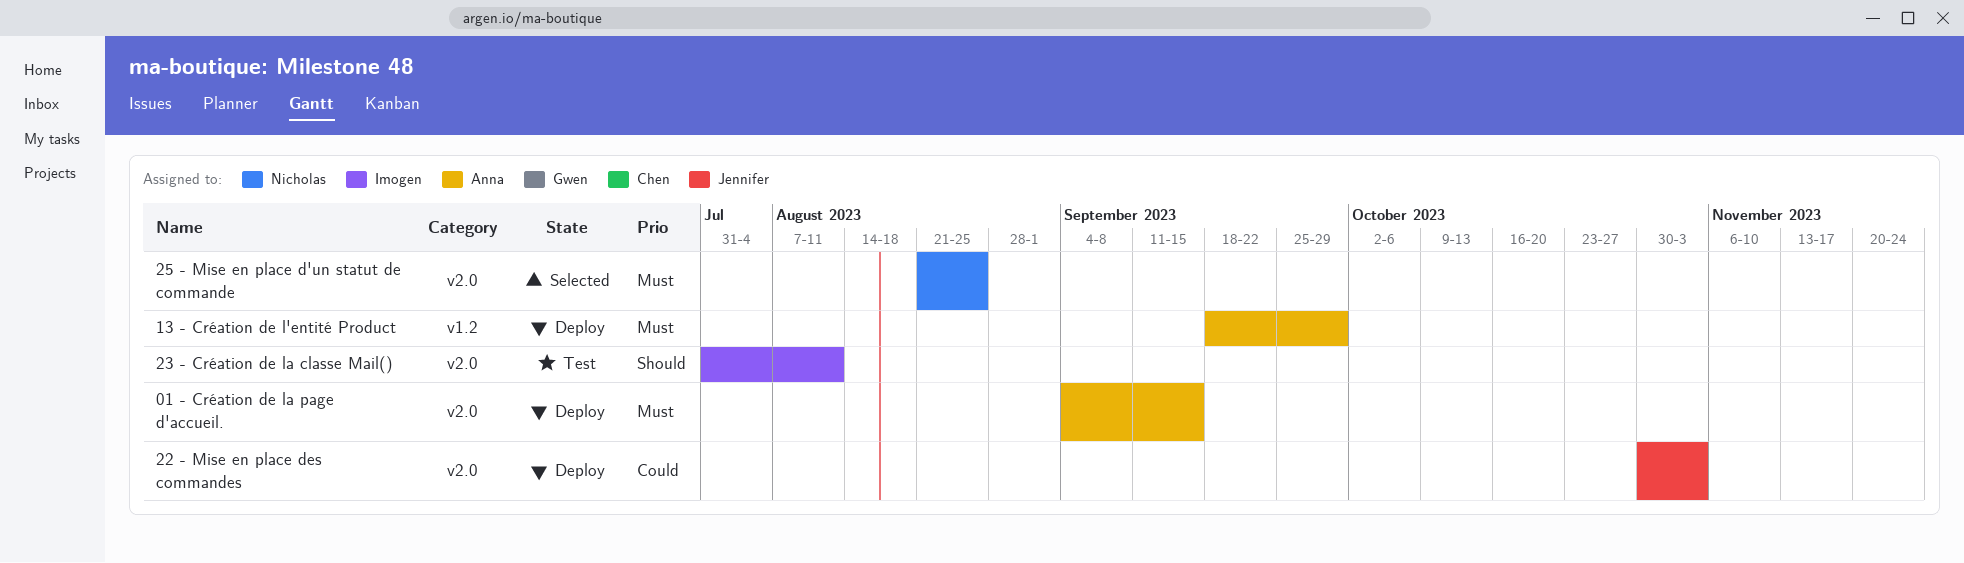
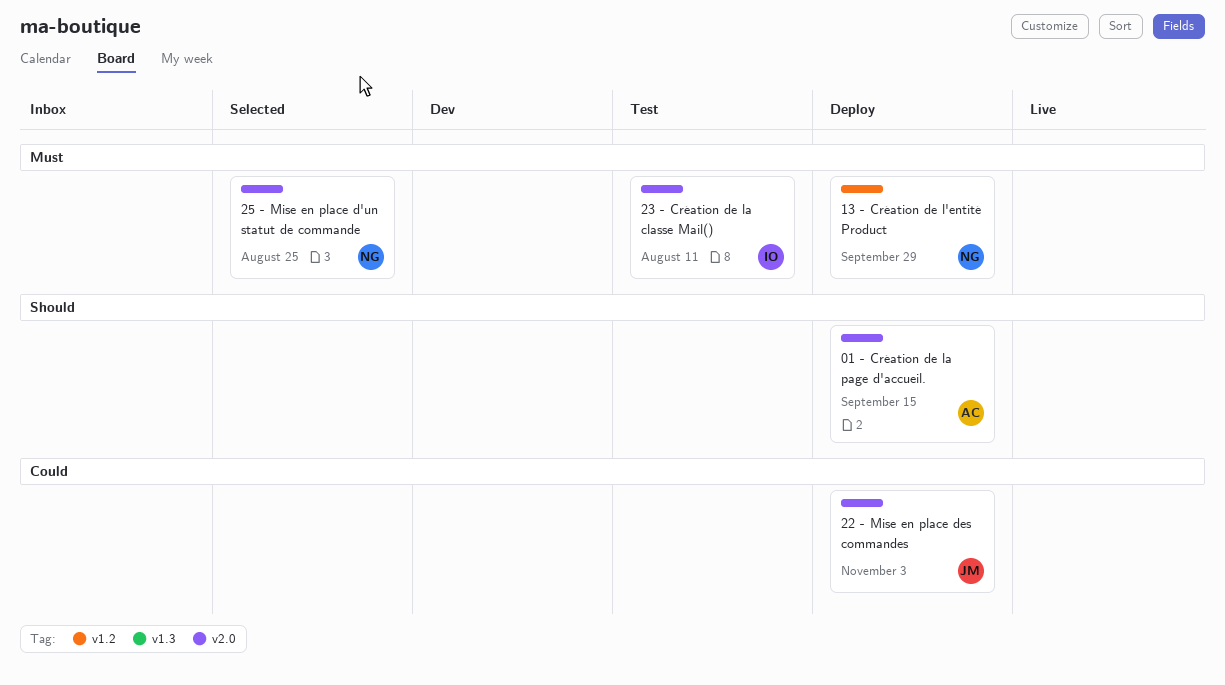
01 - Création de la page d'accueil., priority: Must -> Should
13 - Création de l'entité Product, owner: Anna -> Nicholas
23 - Création de la classe Mail(), priority: Should -> Must

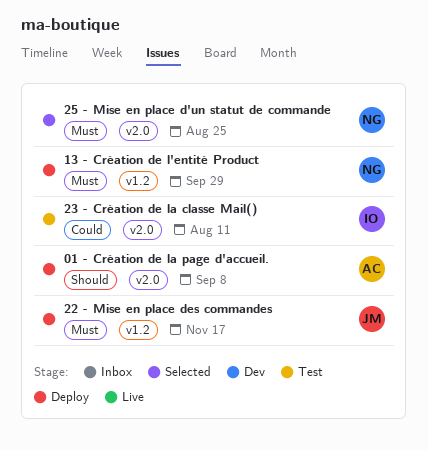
01 - Création de la page d'accueil., due: Sep 15 -> Sep 8
22 - Mise en place des commandes, priority: Could -> Must
22 - Mise en place des commandes, label: v2.0 -> v1.2
22 - Mise en place des commandes, due: Nov 3 -> Nov 17
23 - Création de la classe Mail(), priority: Must -> Could

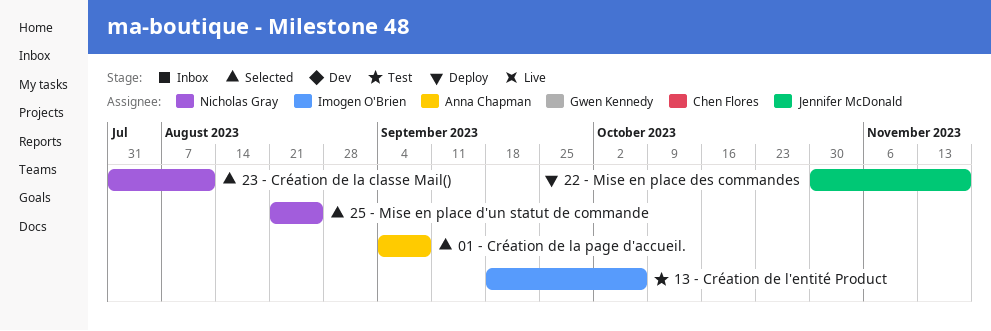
01 - Création de la page d'accueil., status: Deploy -> Selected
13 - Création de l'entité Product, status: Deploy -> Test
13 - Création de l'entité Product, owner: Nicholas Gray -> Imogen O'Brien
13 - Création de l'entité Product, due: Sep 29 -> Oct 6
23 - Création de la classe Mail(), status: Test -> Selected
23 - Création de la classe Mail(), owner: Imogen O'Brien -> Nicholas Gray

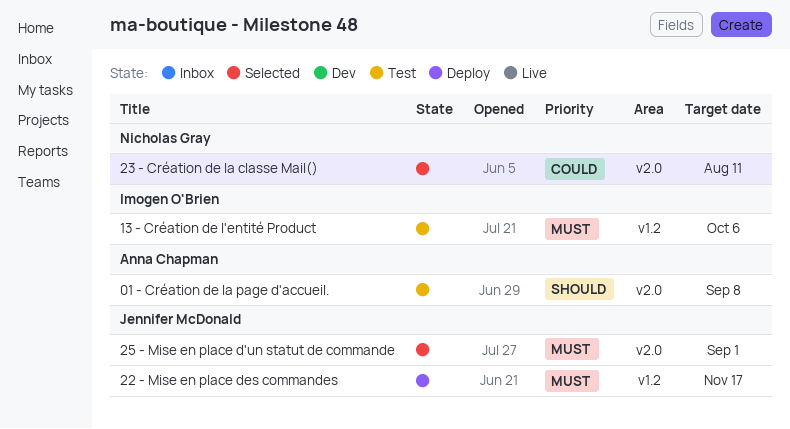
01 - Création de la page d'accueil., status: Selected -> Test
25 - Mise en place d'un statut de commande, owner: Nicholas Gray -> Jennifer McDonald
25 - Mise en place d'un statut de commande, due: Aug 25 -> Sep 1

